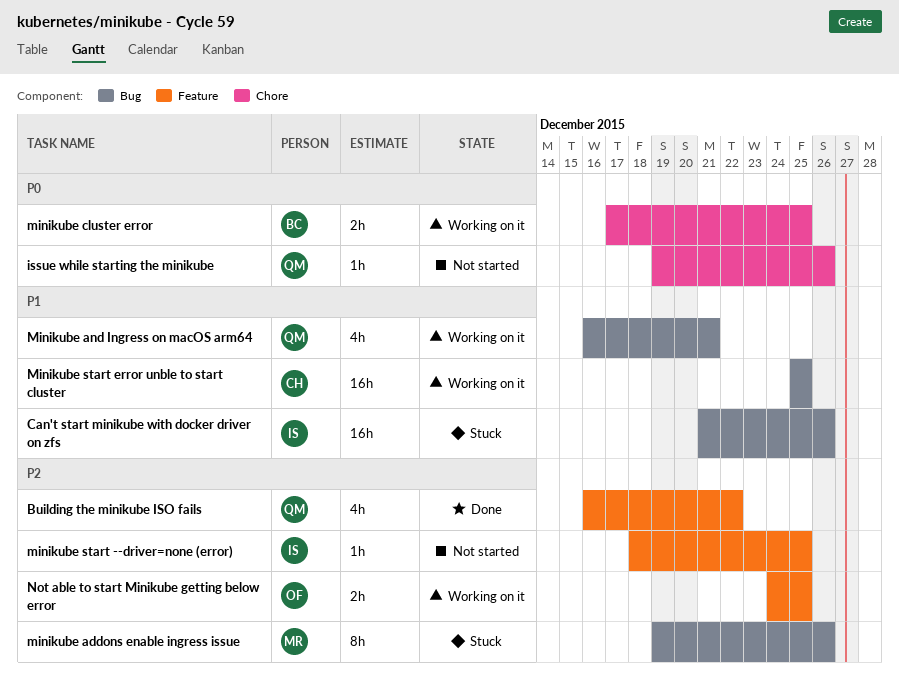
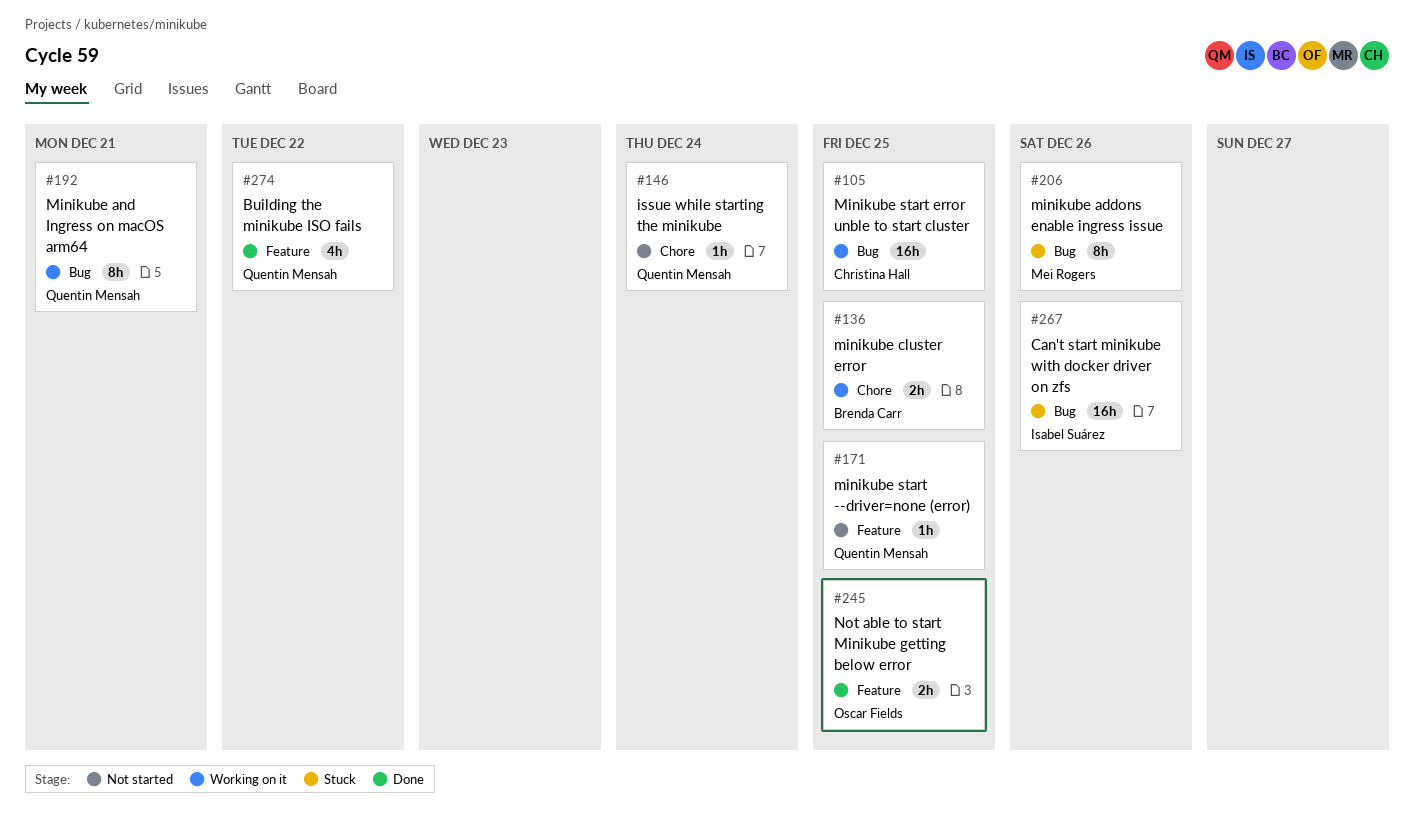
issue while starting the minikube, due: Dec 26 -> Dec 24
Minikube and Ingress on macOS arm64, estimate: 4h -> 8h
minikube start --driver=none (error), owner: Isabel Suárez -> Quentin Mensah
Not able to start Minikube getting below error, status: Working on it -> Done

